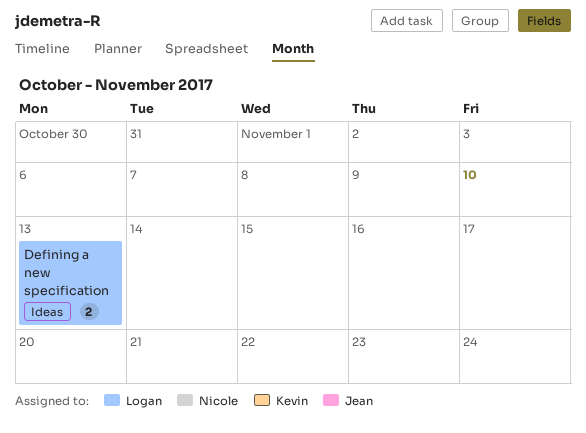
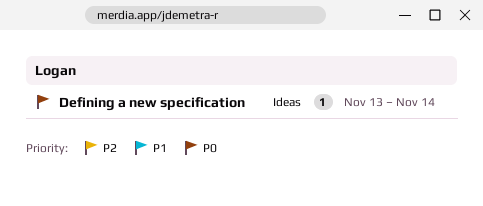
Defining a new specification, estimate: 2 -> 1
Defining a new specification, due: Nov 13 -> Nov 14

